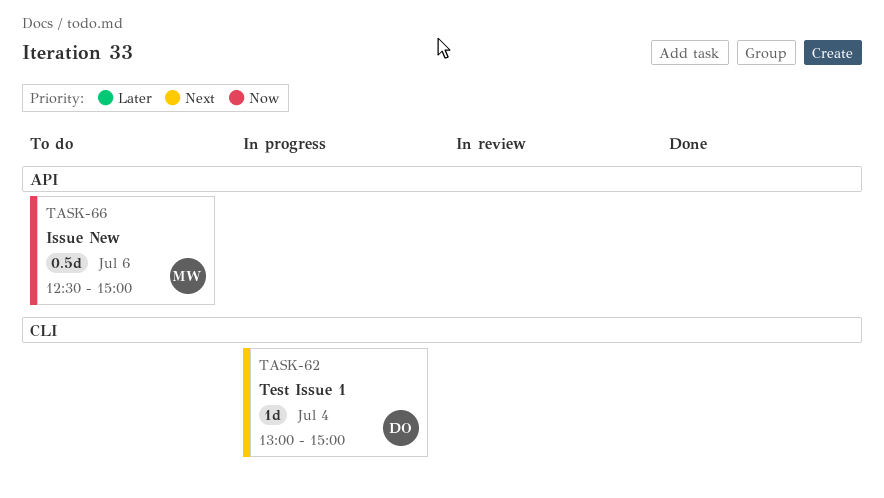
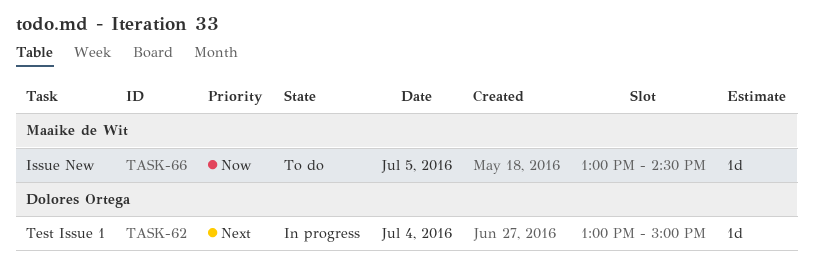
TASK-66, estimate: 0.5d -> 1d
TASK-66, day: Jul 6 -> Jul 5
TASK-66, begins: 12:30 -> 13:00
TASK-66, ends: 15:00 -> 14:30

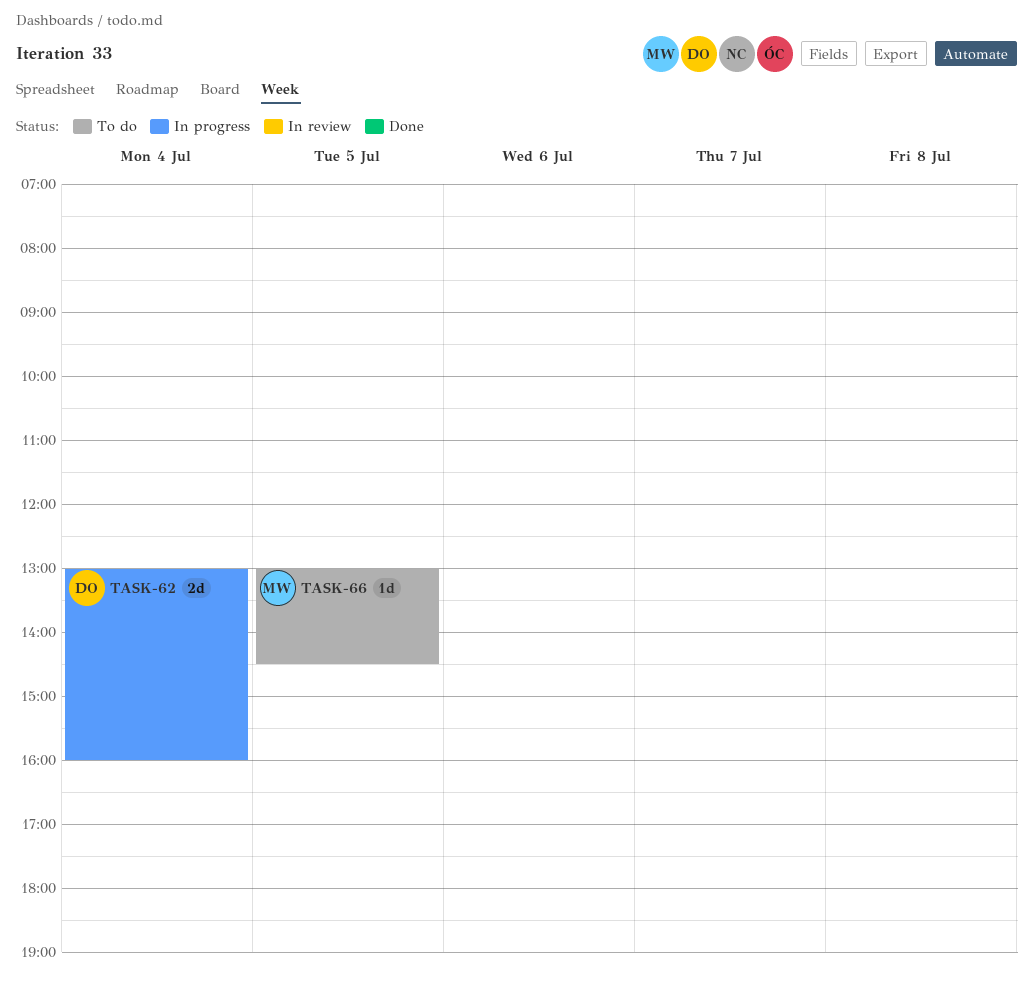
TASK-62, estimate: 1d -> 2d
TASK-62, ends: 15:00 -> 16:00

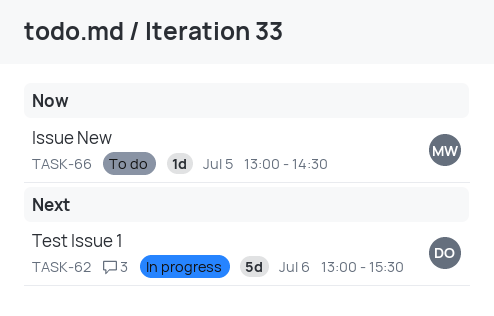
TASK-62, estimate: 2d -> 5d
TASK-62, day: Jul 4 -> Jul 6
TASK-62, ends: 16:00 -> 15:30

